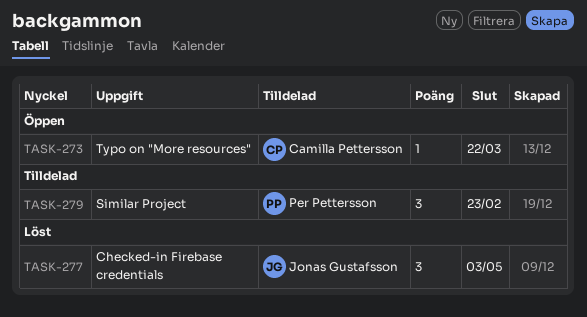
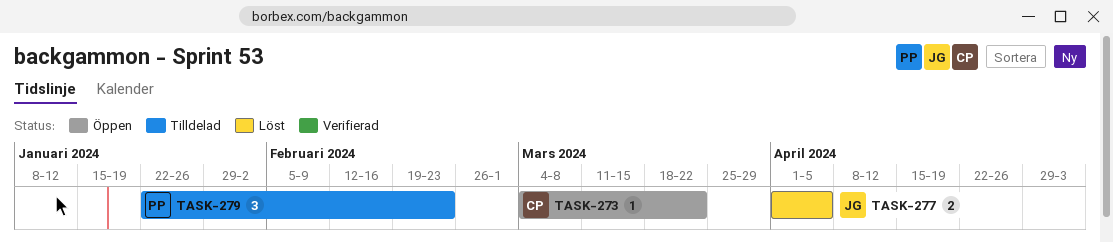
TASK-277, estimate: 3 -> 2
TASK-277, due: May 3 -> Apr 5

